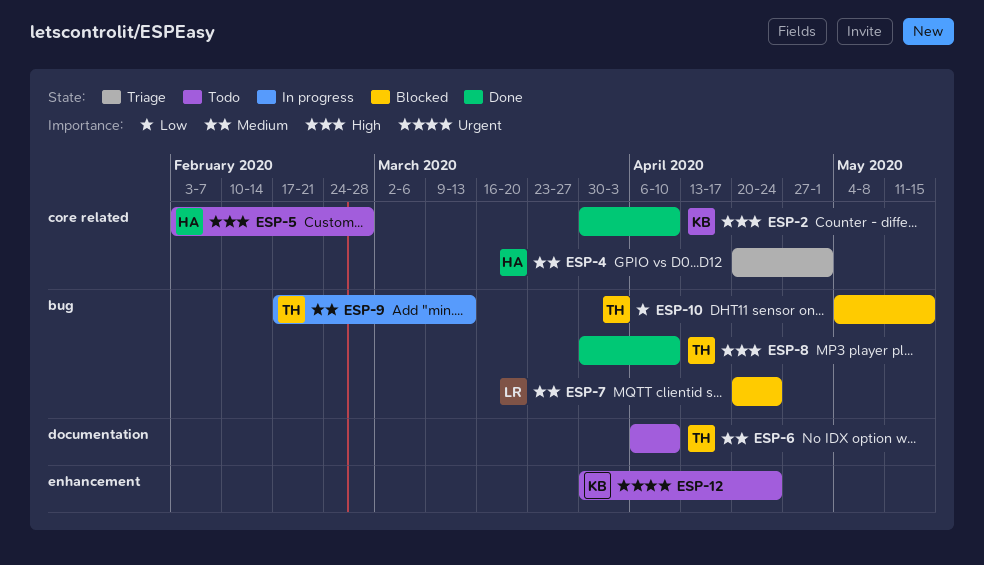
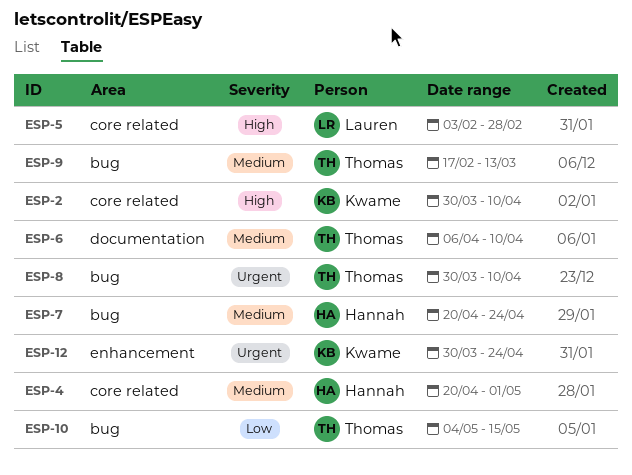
ESP-5, owner: Hannah -> Lauren
ESP-7, owner: Lauren -> Hannah
ESP-8, priority: High -> Urgent

